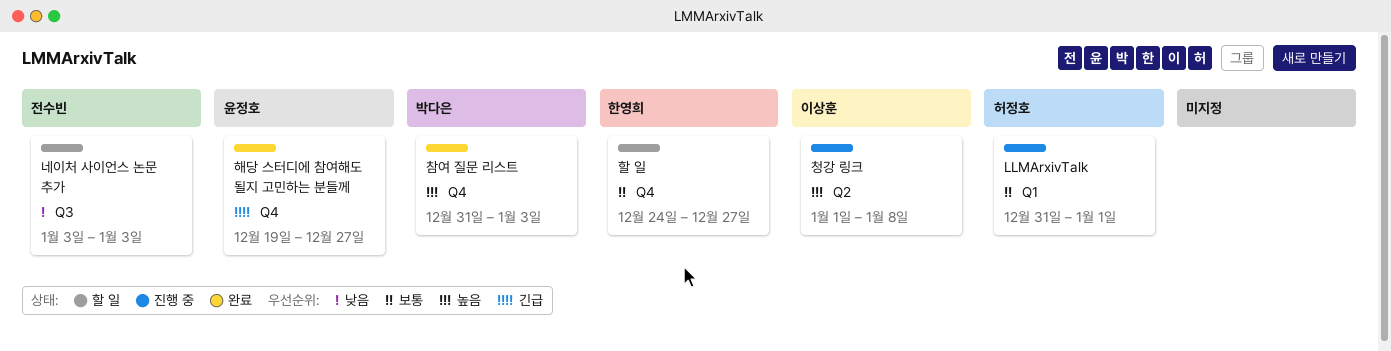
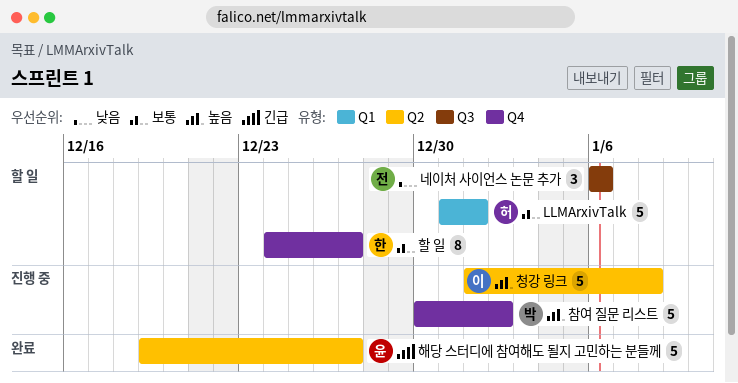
LLMArxivTalk, status: 진행 중 -> 할 일
네이처 사이언스 논문 추가, start: Jan 3 -> Jan 6
네이처 사이언스 논문 추가, due: Jan 3 -> Jan 6
참여 질문 리스트, status: 완료 -> 진행 중
참여 질문 리스트, start: Dec 31 -> Dec 30
참여 질문 리스트, due: Jan 3 -> Jan 2
해당 스터디에 참여해도 될지 고민하는 분들께, label: Q4 -> Q2

